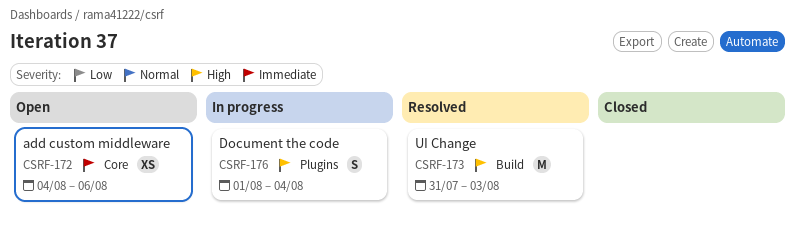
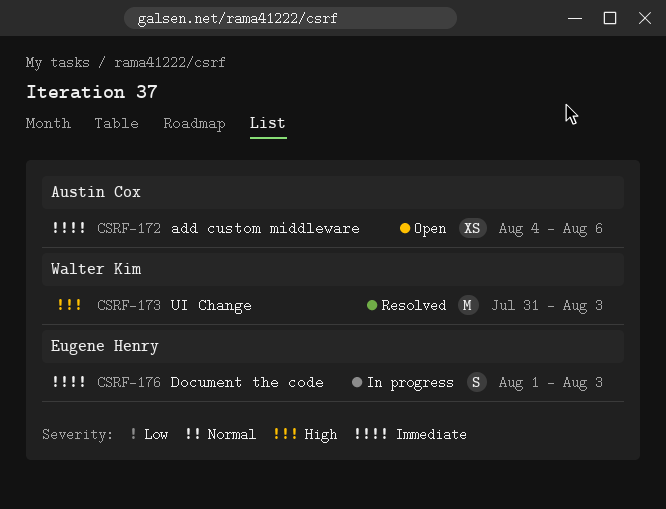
CSRF-176, priority: High -> Immediate
CSRF-176, due: Aug 4 -> Aug 3

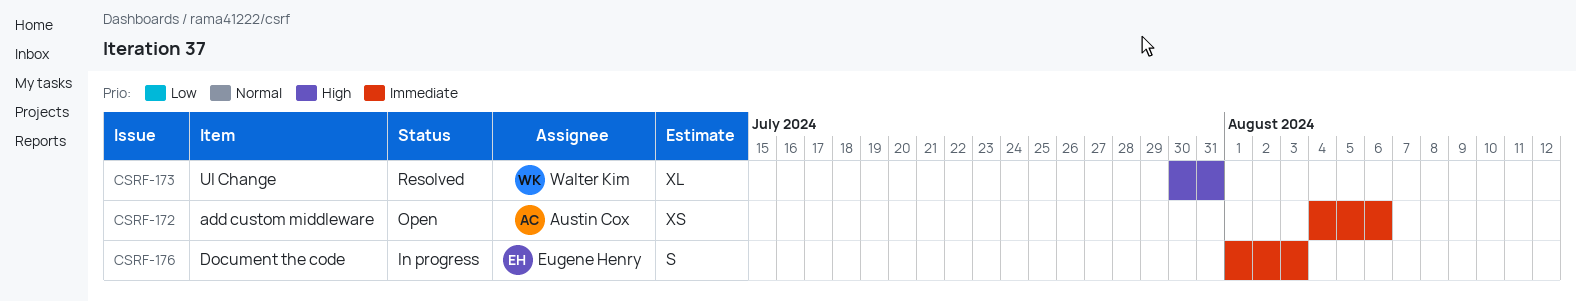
CSRF-173, estimate: M -> XL
CSRF-173, start: Jul 31 -> Jul 30
CSRF-173, due: Aug 3 -> Jul 31

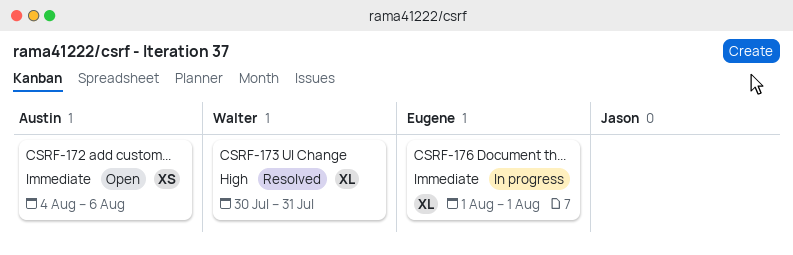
CSRF-176, estimate: S -> XL
CSRF-176, due: Aug 3 -> Aug 1

